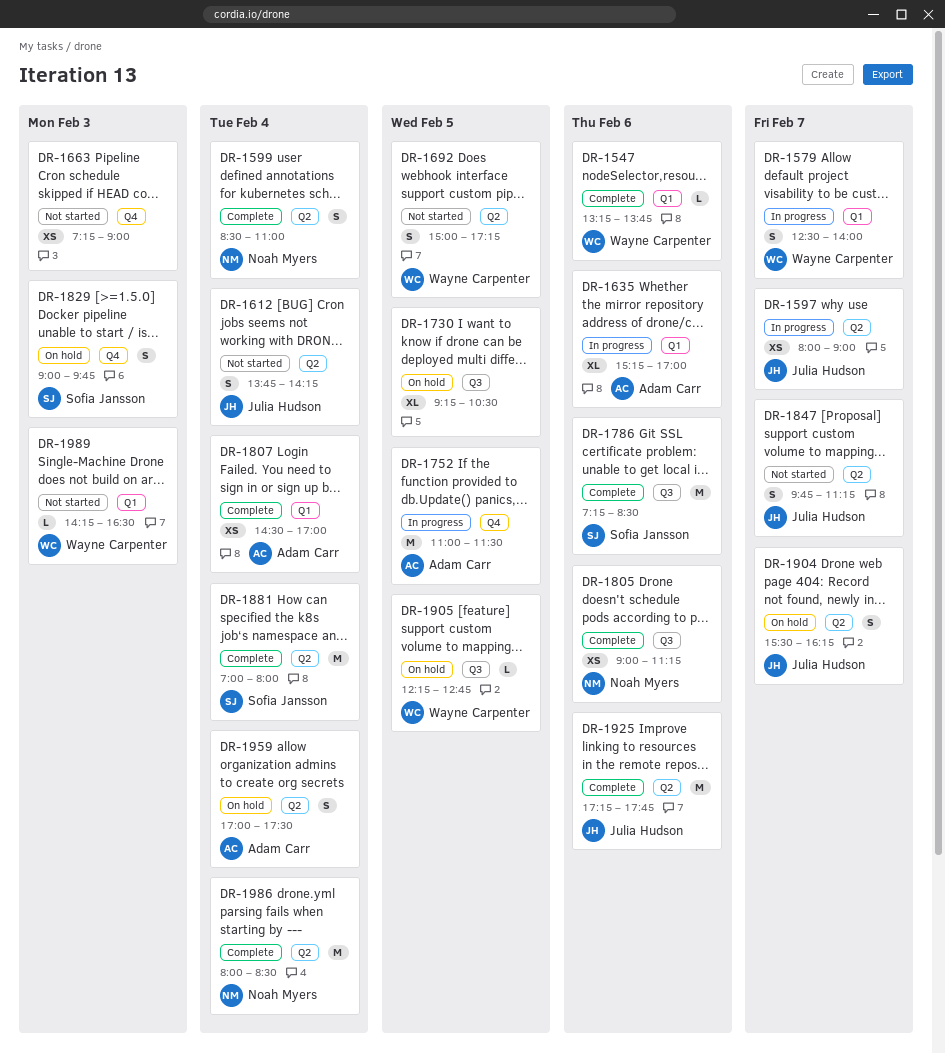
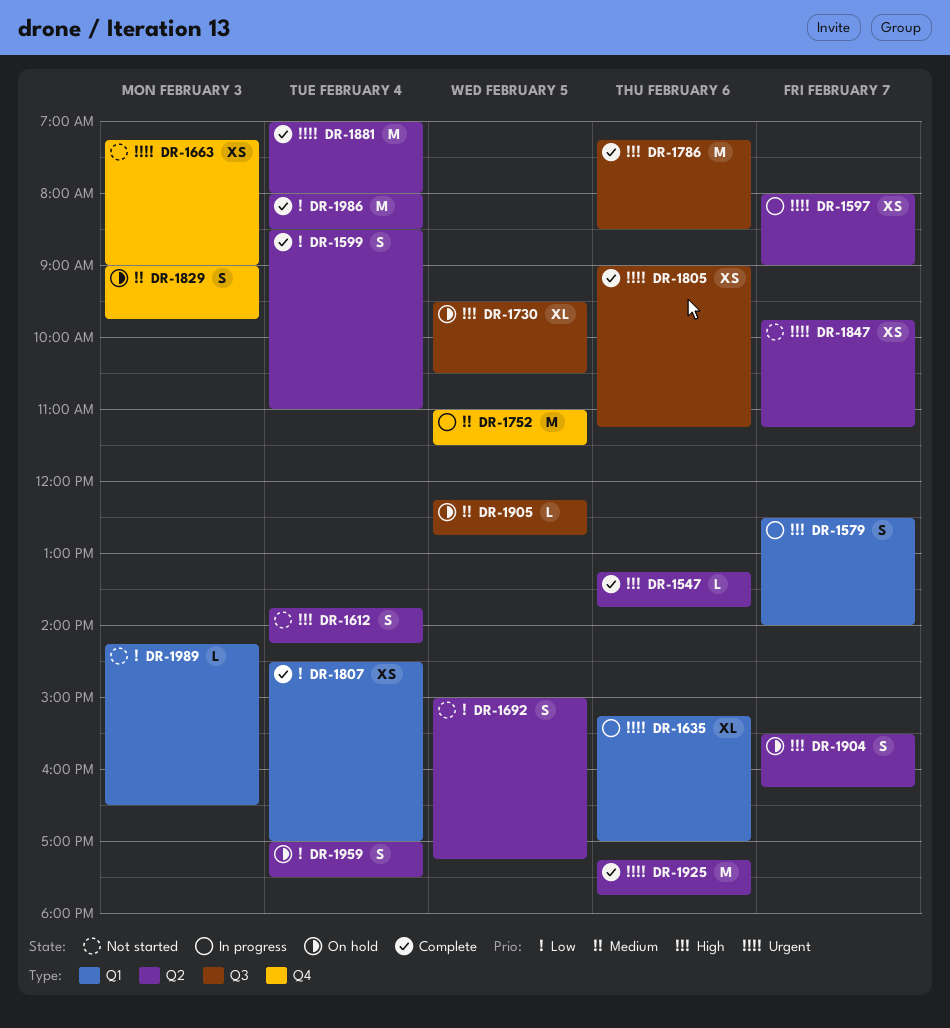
DR-1547, label: Q1 -> Q2
DR-1730, begins: 09:15 -> 09:30
DR-1847, estimate: S -> XS

